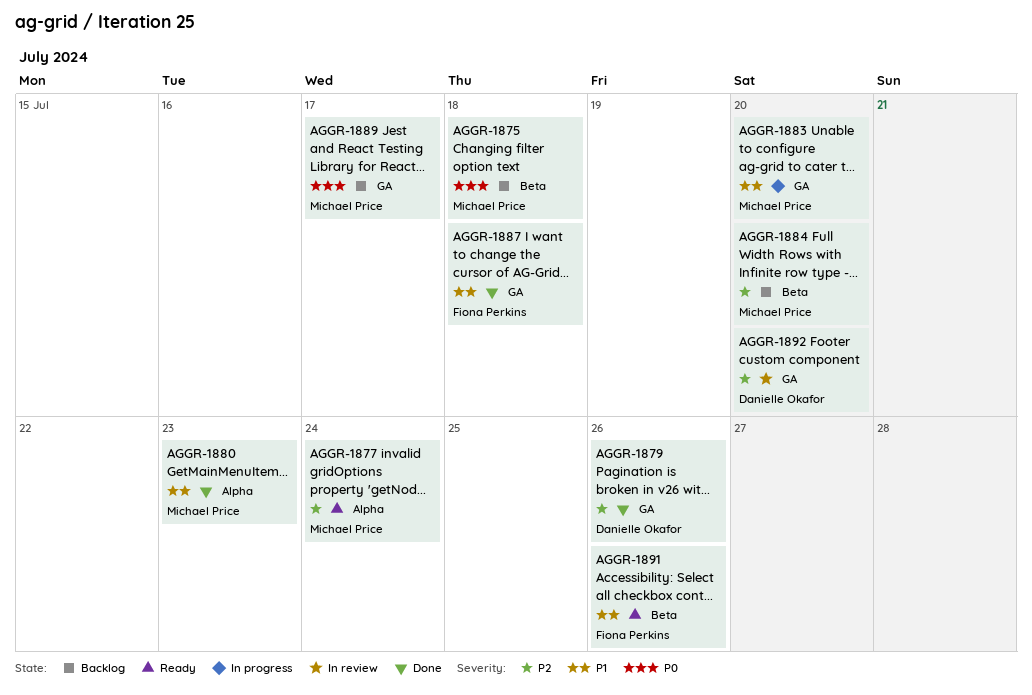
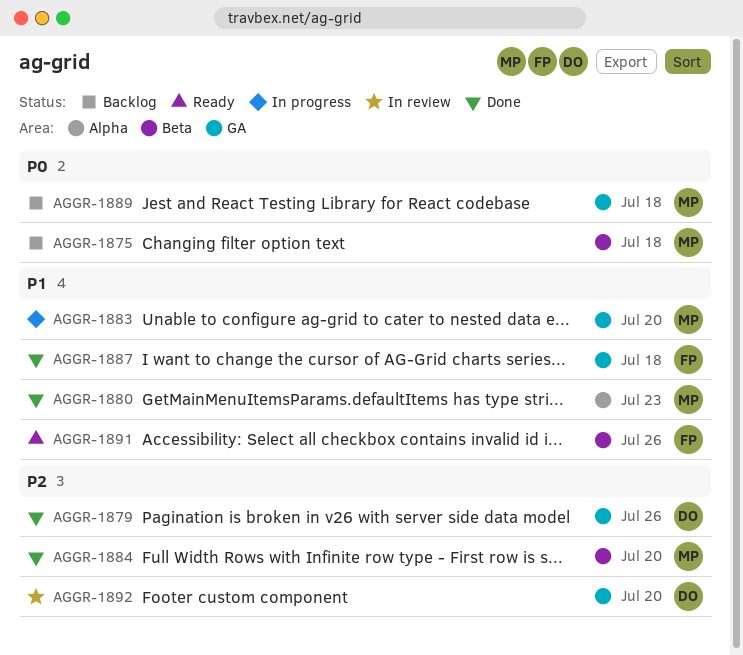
AGGR-1877: present -> none
AGGR-1884, status: Backlog -> Done
AGGR-1889, due: Jul 17 -> Jul 18

